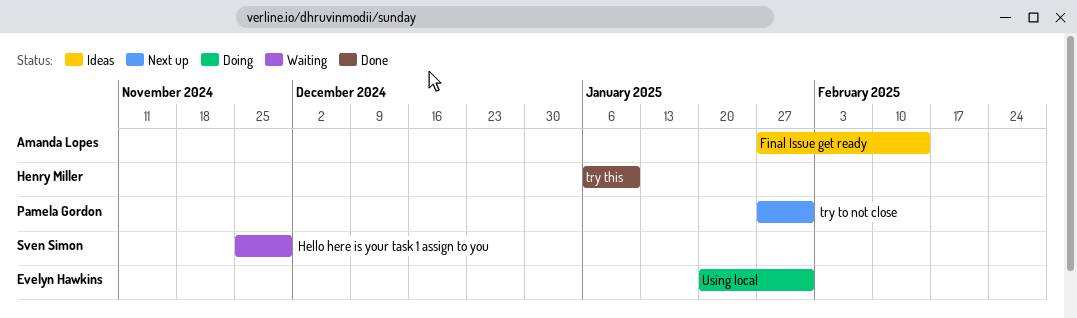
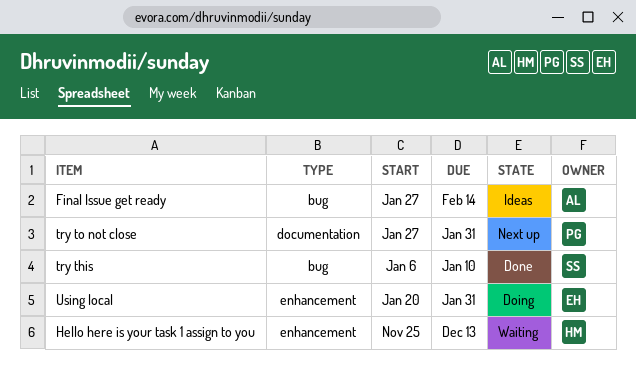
Hello here is your task 1 assign to you, owner: Sven Simon -> Henry Miller
Hello here is your task 1 assign to you, due: Nov 29 -> Dec 13
try this, owner: Henry Miller -> Sven Simon

